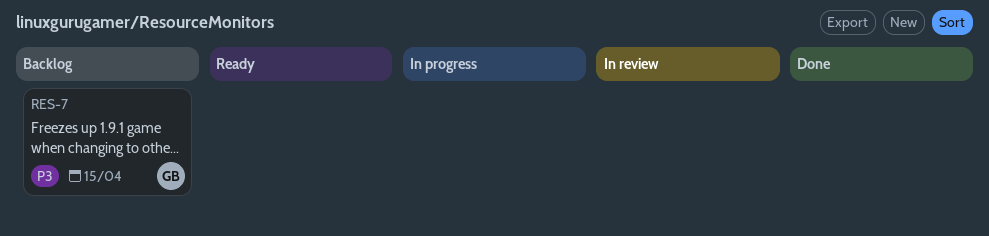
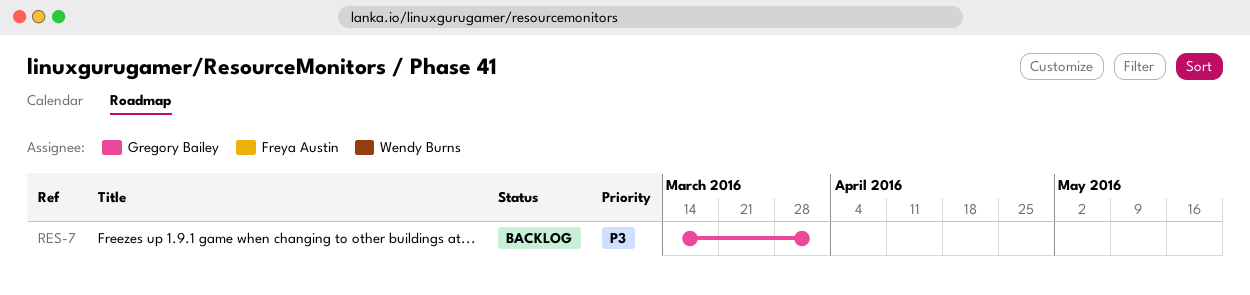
RES-7, due: Apr 15 -> Apr 1

